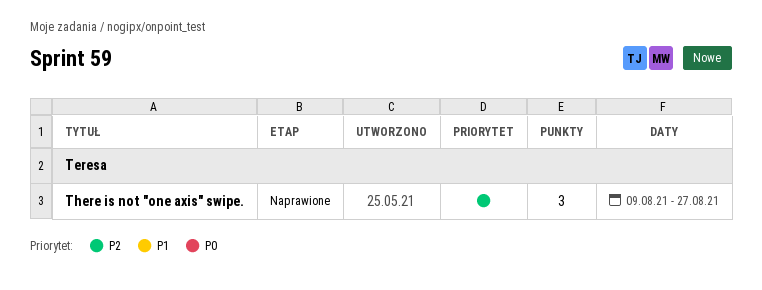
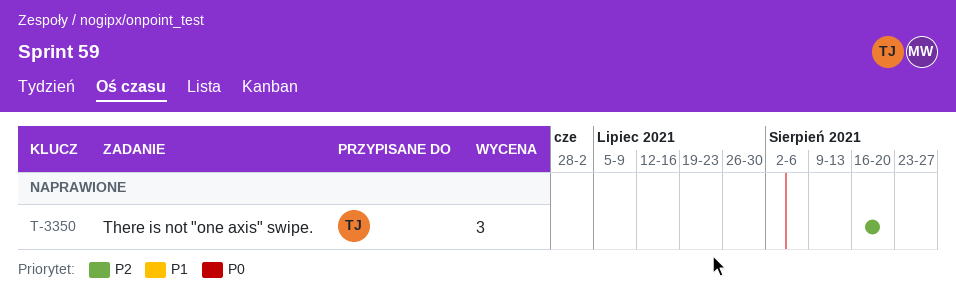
There is not "one axis" swipe., start: Aug 9 -> Aug 16
There is not "one axis" swipe., due: Aug 27 -> Aug 20

